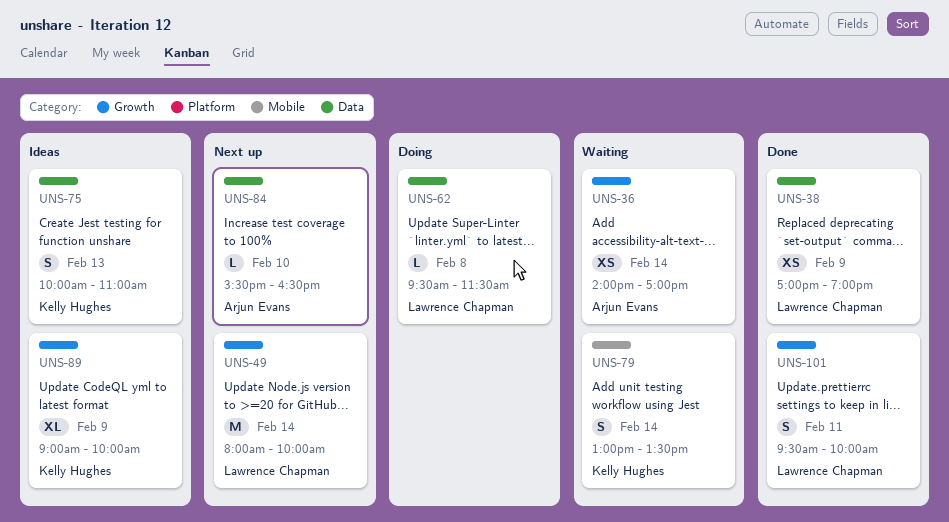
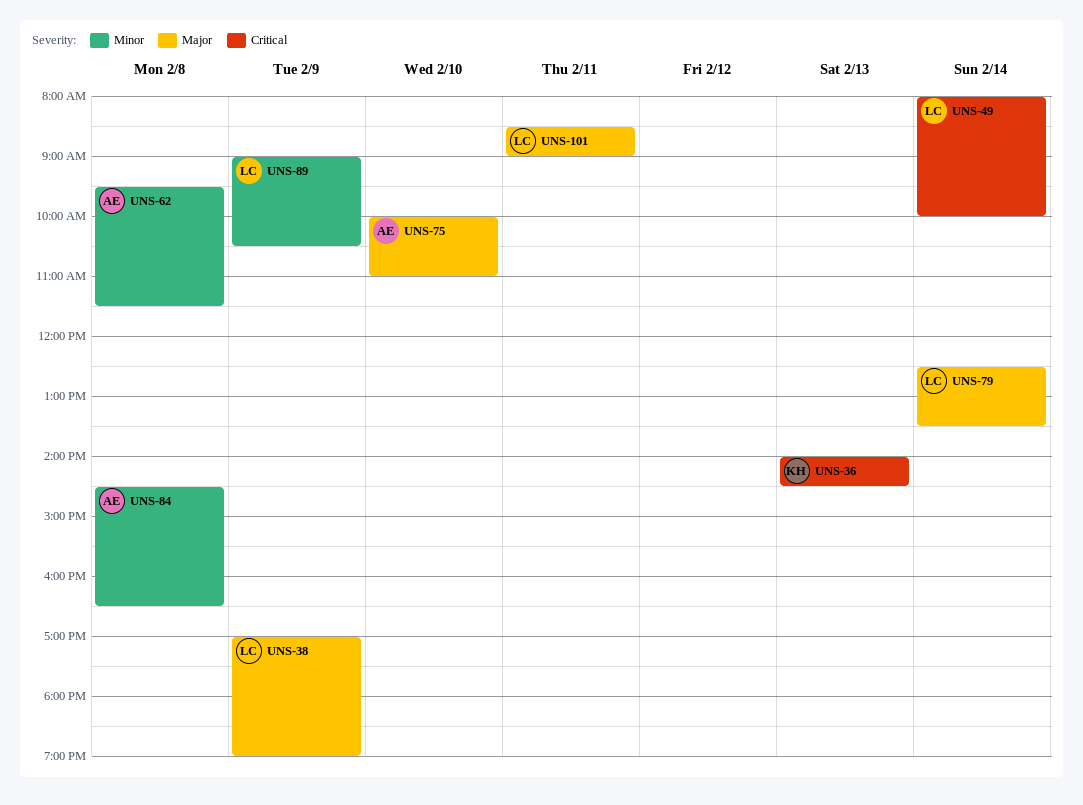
UNS-36, owner: Arjun Evans -> Kelly Hughes
UNS-36, day: Feb 14 -> Feb 13
UNS-36, ends: 17:00 -> 14:30
UNS-62, owner: Lawrence Chapman -> Arjun Evans
UNS-75, owner: Kelly Hughes -> Arjun Evans
UNS-75, day: Feb 13 -> Feb 10
UNS-79, owner: Kelly Hughes -> Lawrence Chapman
UNS-79, begins: 13:00 -> 12:30
UNS-84, day: Feb 10 -> Feb 8
UNS-84, begins: 15:30 -> 14:30
UNS-89, owner: Kelly Hughes -> Lawrence Chapman
UNS-89, ends: 10:00 -> 10:30
UNS-101, begins: 09:30 -> 08:30
UNS-101, ends: 10:00 -> 09:00

